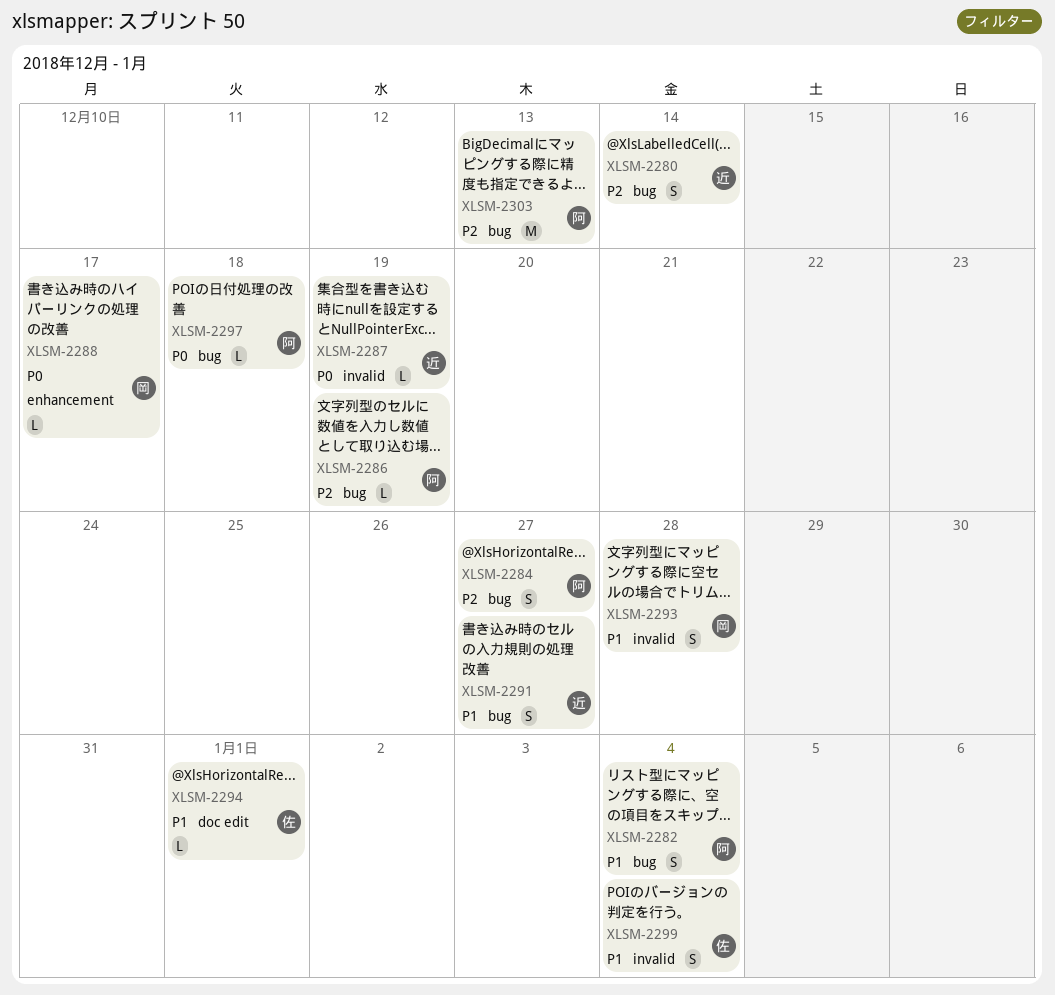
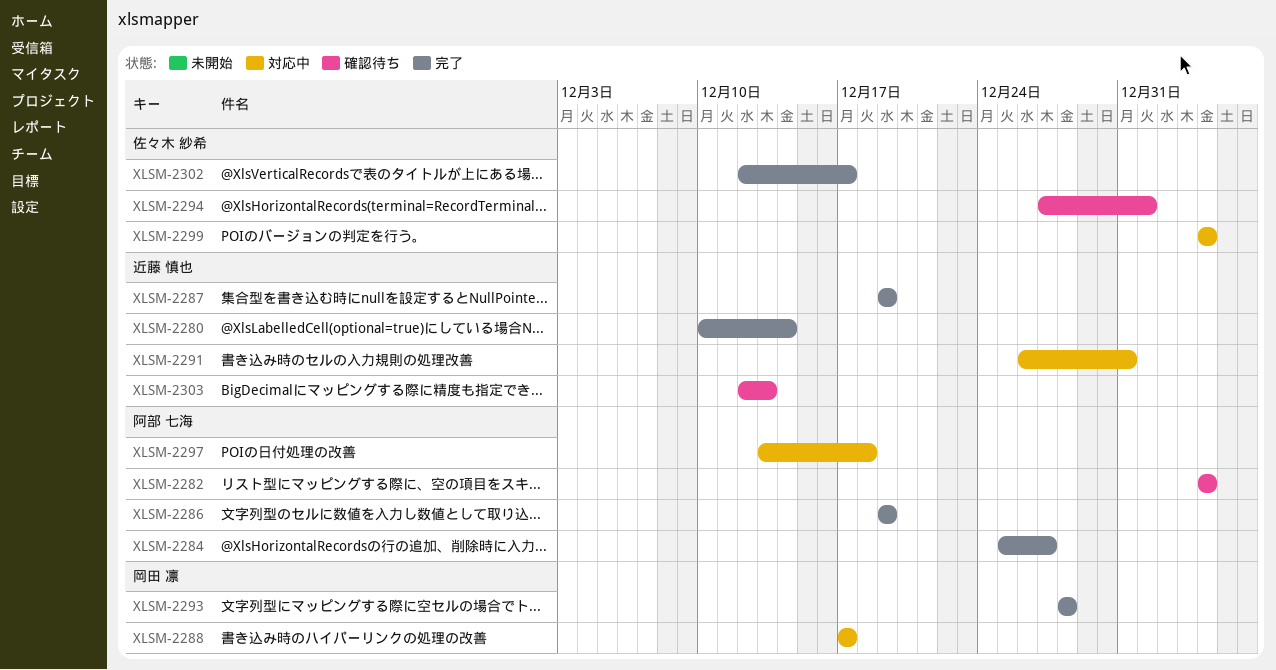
XLSM-2291, due: Dec 27 -> Dec 31
XLSM-2302: none -> present
XLSM-2303, owner: 阿部 七海 -> 近藤 慎也

